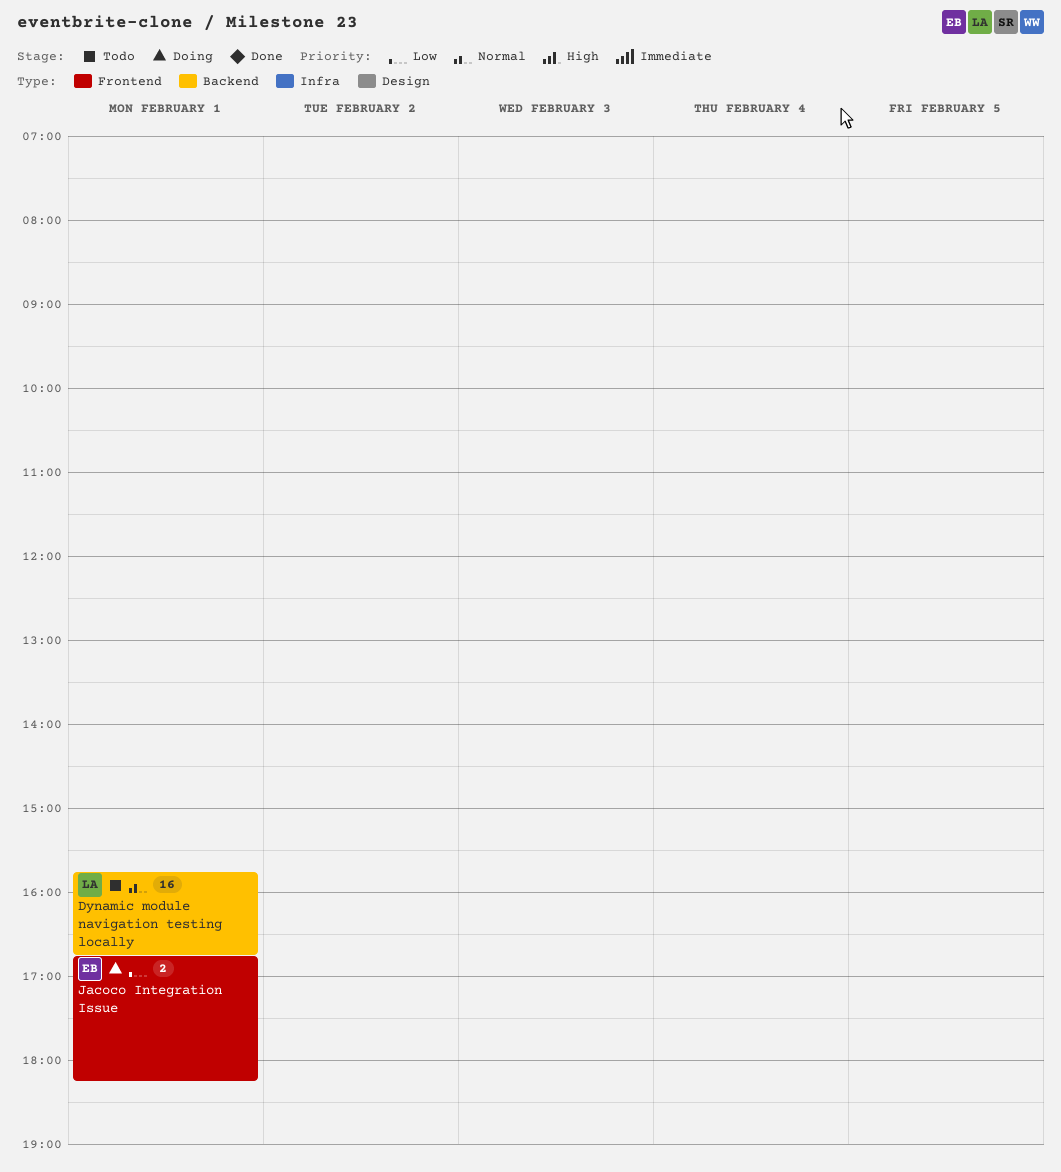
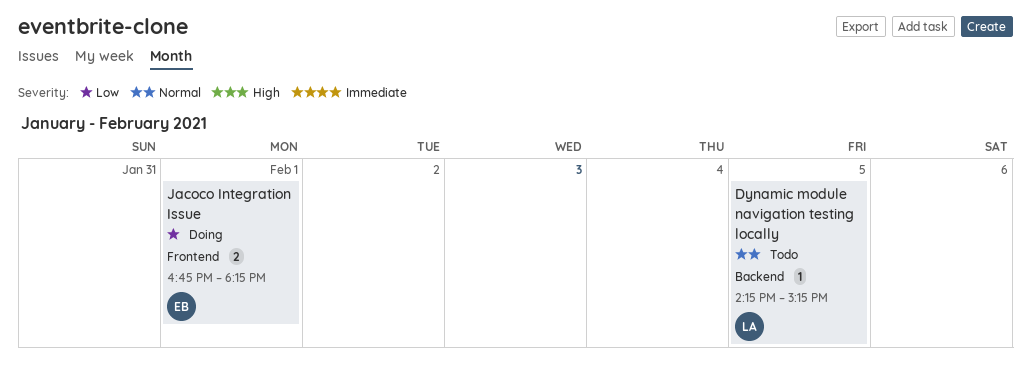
Dynamic module navigation testing locally, estimate: 16 -> 1
Dynamic module navigation testing locally, day: Feb 1 -> Feb 5
Dynamic module navigation testing locally, begins: 15:45 -> 14:15
Dynamic module navigation testing locally, ends: 16:45 -> 15:15

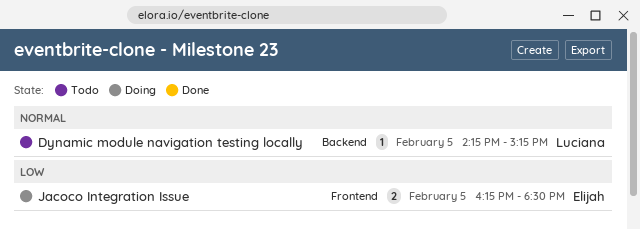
Jacoco Integration Issue, day: Feb 1 -> Feb 5
Jacoco Integration Issue, begins: 16:45 -> 16:15
Jacoco Integration Issue, ends: 18:15 -> 18:30

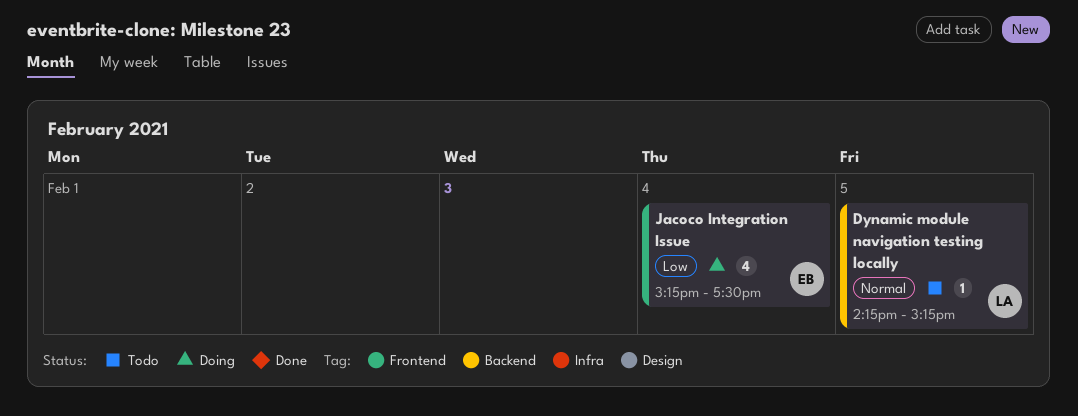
Jacoco Integration Issue, estimate: 2 -> 4
Jacoco Integration Issue, day: Feb 5 -> Feb 4
Jacoco Integration Issue, begins: 16:15 -> 15:15
Jacoco Integration Issue, ends: 18:30 -> 17:30

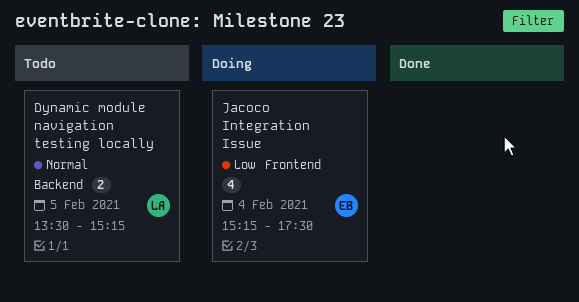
Dynamic module navigation testing locally, estimate: 1 -> 2
Dynamic module navigation testing locally, begins: 14:15 -> 13:30

